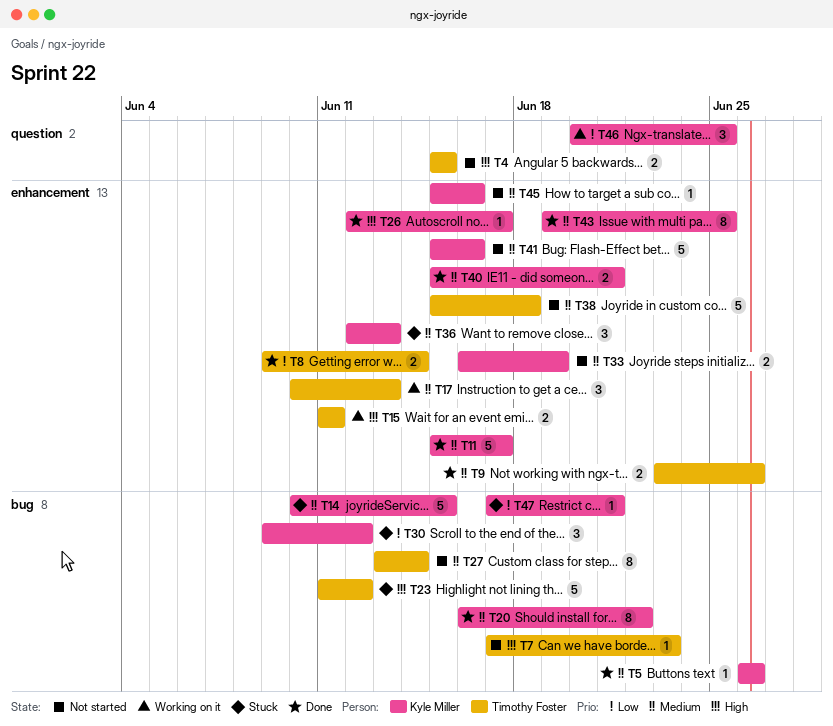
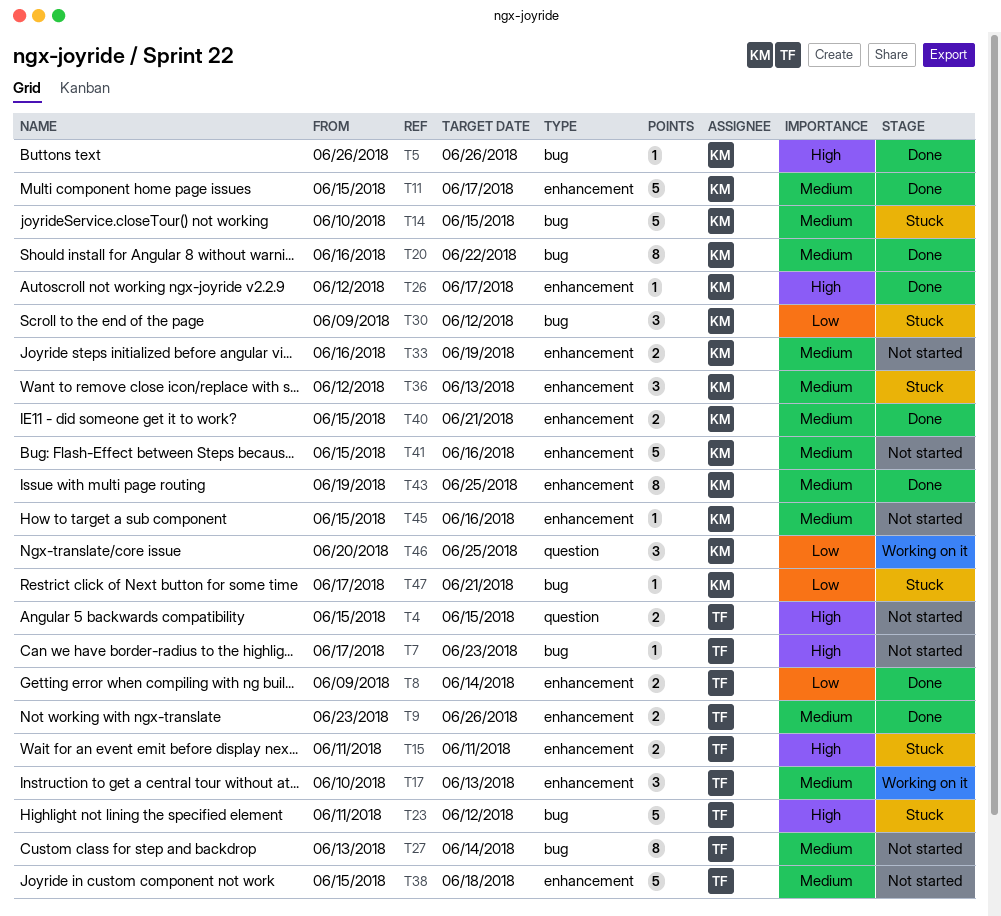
T5, priority: Medium -> High
T15, status: Working on it -> Stuck

